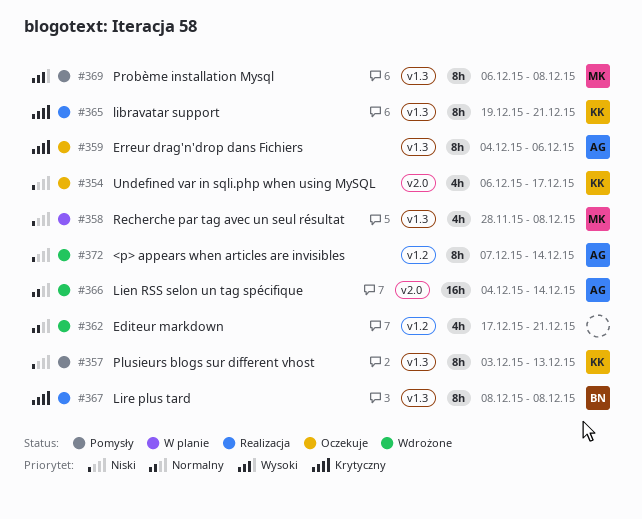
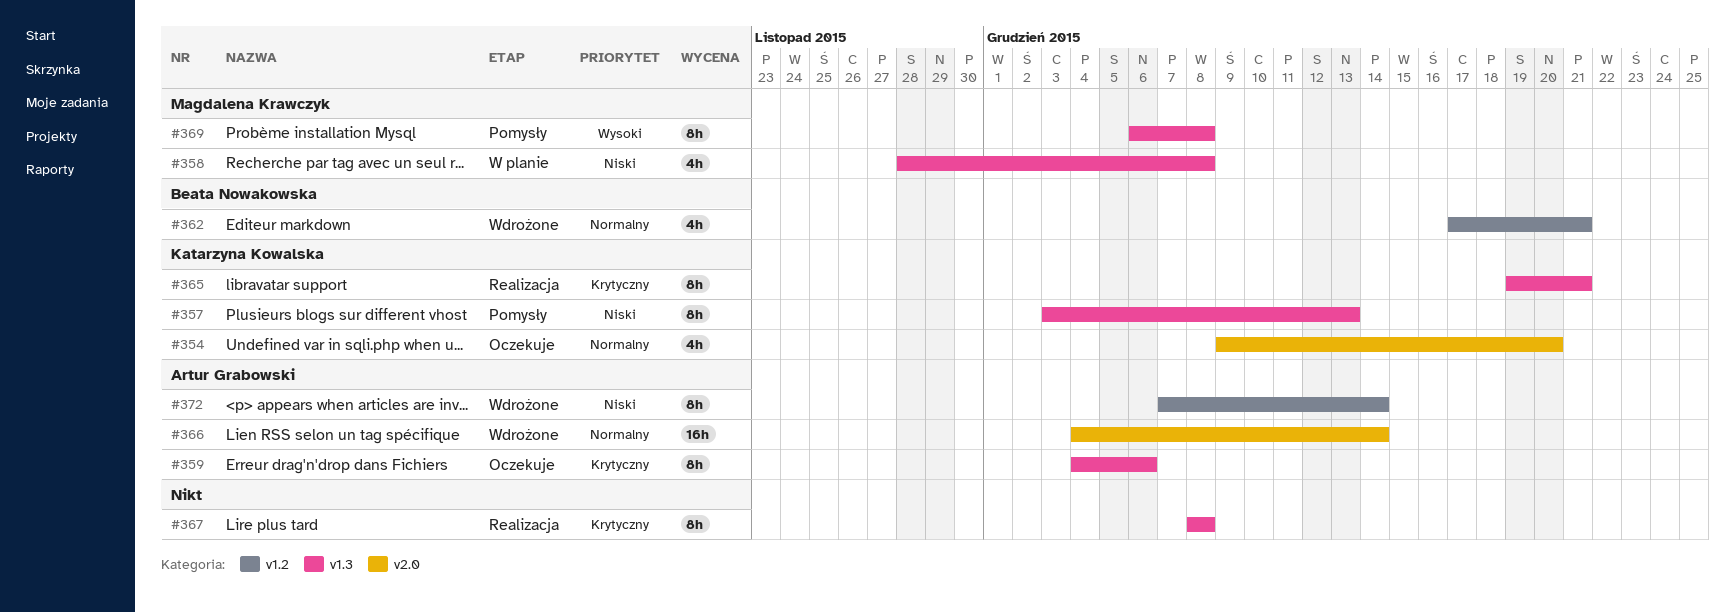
#354, priority: Niski -> Normalny
#354, start: Dec 6 -> Dec 9
#354, due: Dec 17 -> Dec 20
#362, owner: none -> Beata Nowakowska
#367, owner: Beata Nowakowska -> none

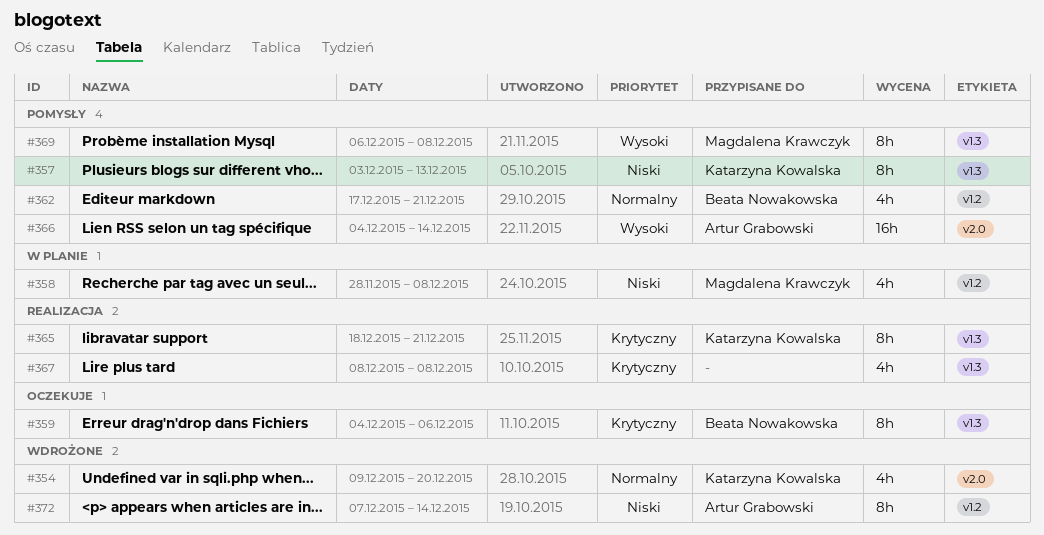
#354, status: Oczekuje -> Wdrożone
#358, label: v1.3 -> v1.2
#359, owner: Artur Grabowski -> Beata Nowakowska
#362, status: Wdrożone -> Pomysły
#365, start: Dec 19 -> Dec 18
#366, status: Wdrożone -> Pomysły
#366, priority: Normalny -> Wysoki
#367, estimate: 8h -> 4h

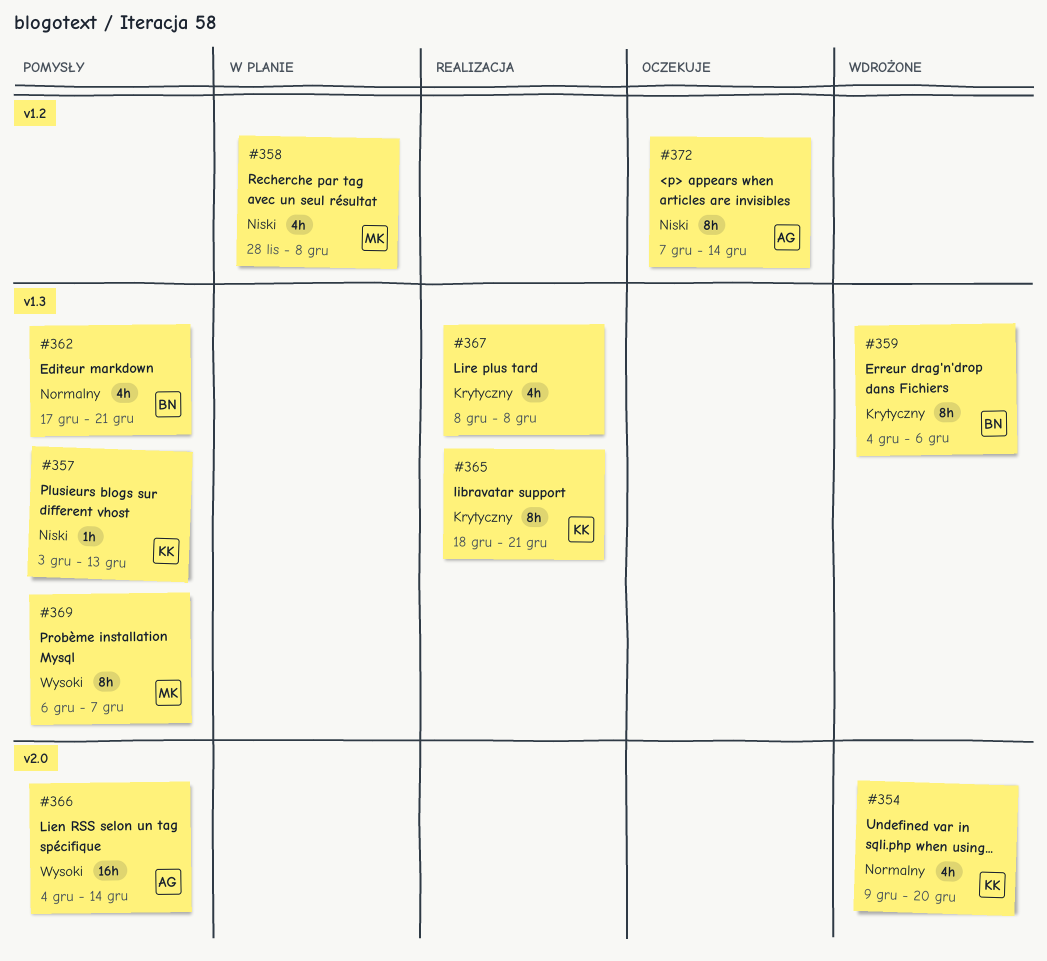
#357, estimate: 8h -> 1h
#359, status: Oczekuje -> Wdrożone
#362, label: v1.2 -> v1.3
#369, due: Dec 8 -> Dec 7
#372, status: Wdrożone -> Oczekuje

